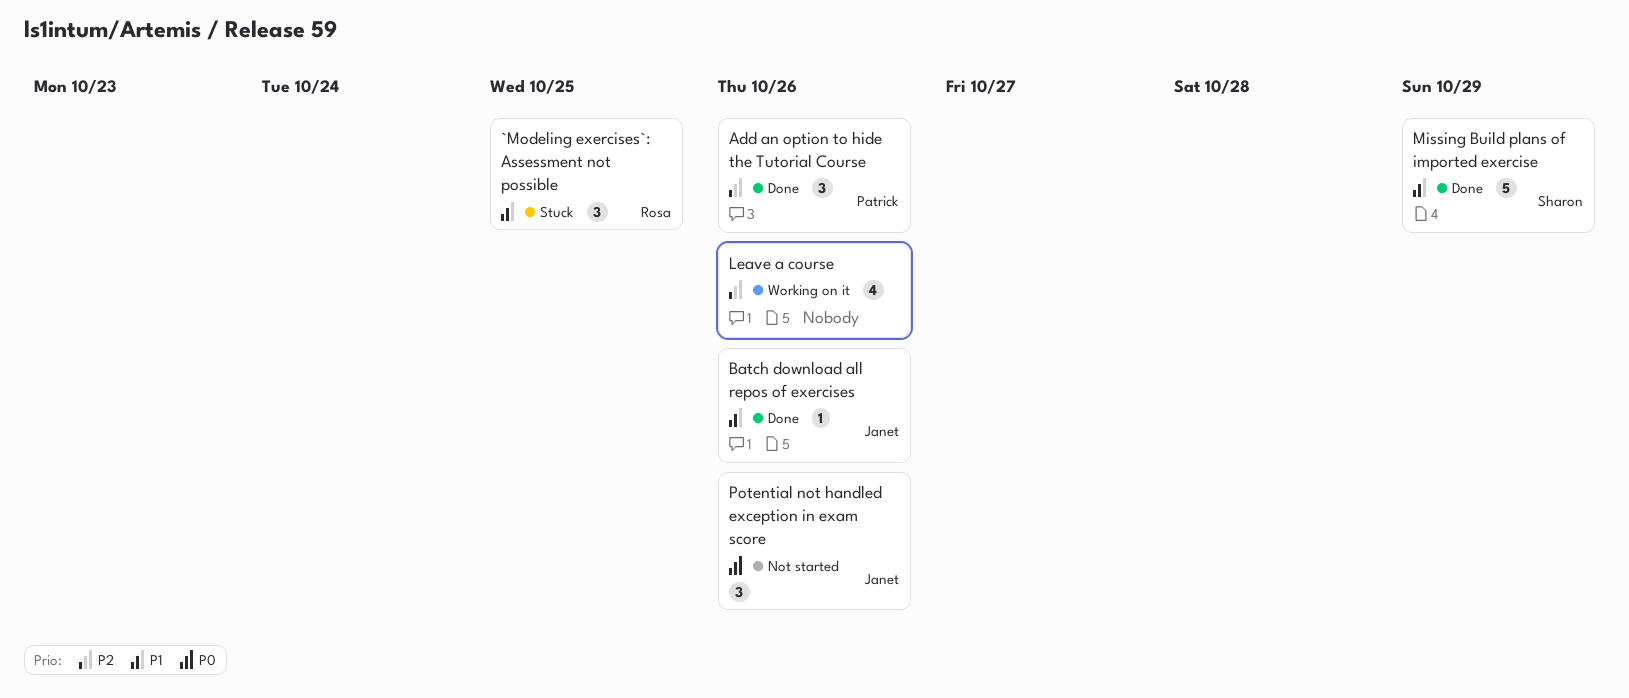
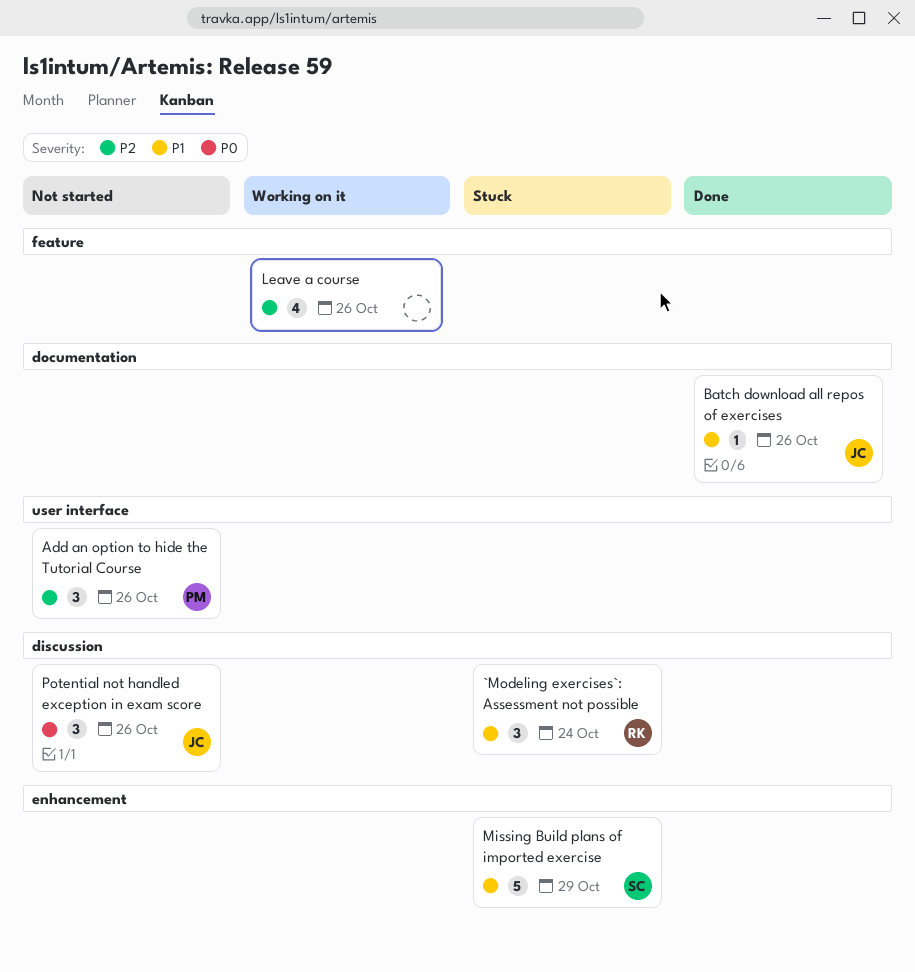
`Modeling exercises`: Assessment not possible, due: Oct 25 -> Oct 24
Add an option to hide the Tutorial Course, status: Done -> Not started
Missing Build plans of imported exercise, status: Done -> Stuck

